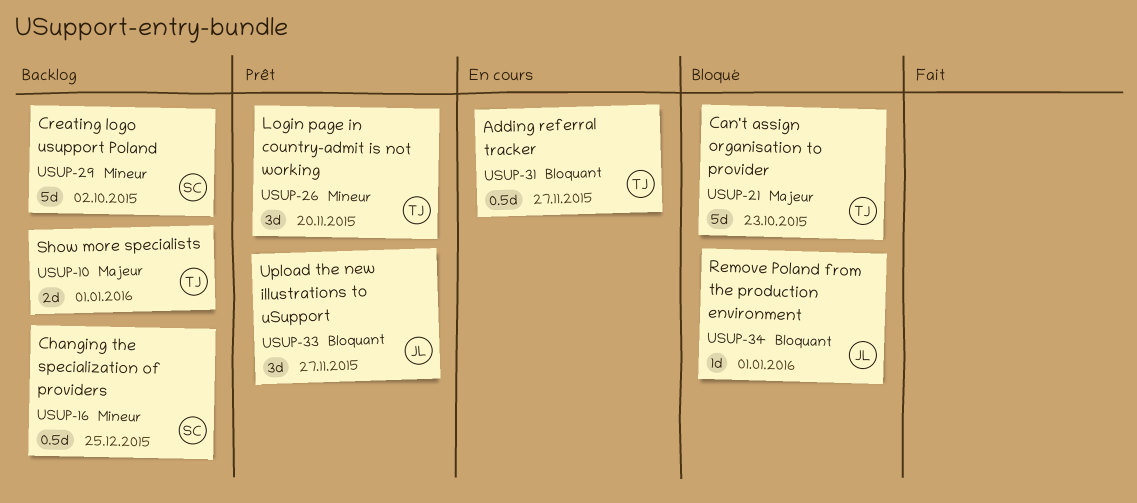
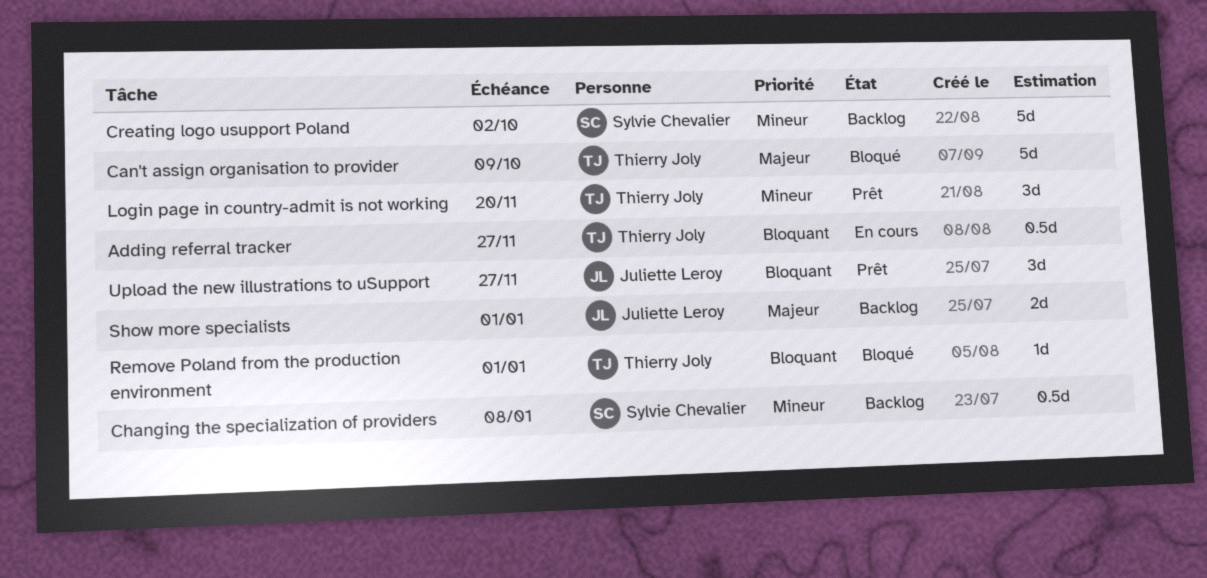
Can't assign organisation to provider, due: Oct 23 -> Oct 9
Changing the specialization of providers, due: Dec 25 -> Jan 8
Remove Poland from the production environment, owner: Juliette Leroy -> Thierry Joly
Show more specialists, owner: Thierry Joly -> Juliette Leroy

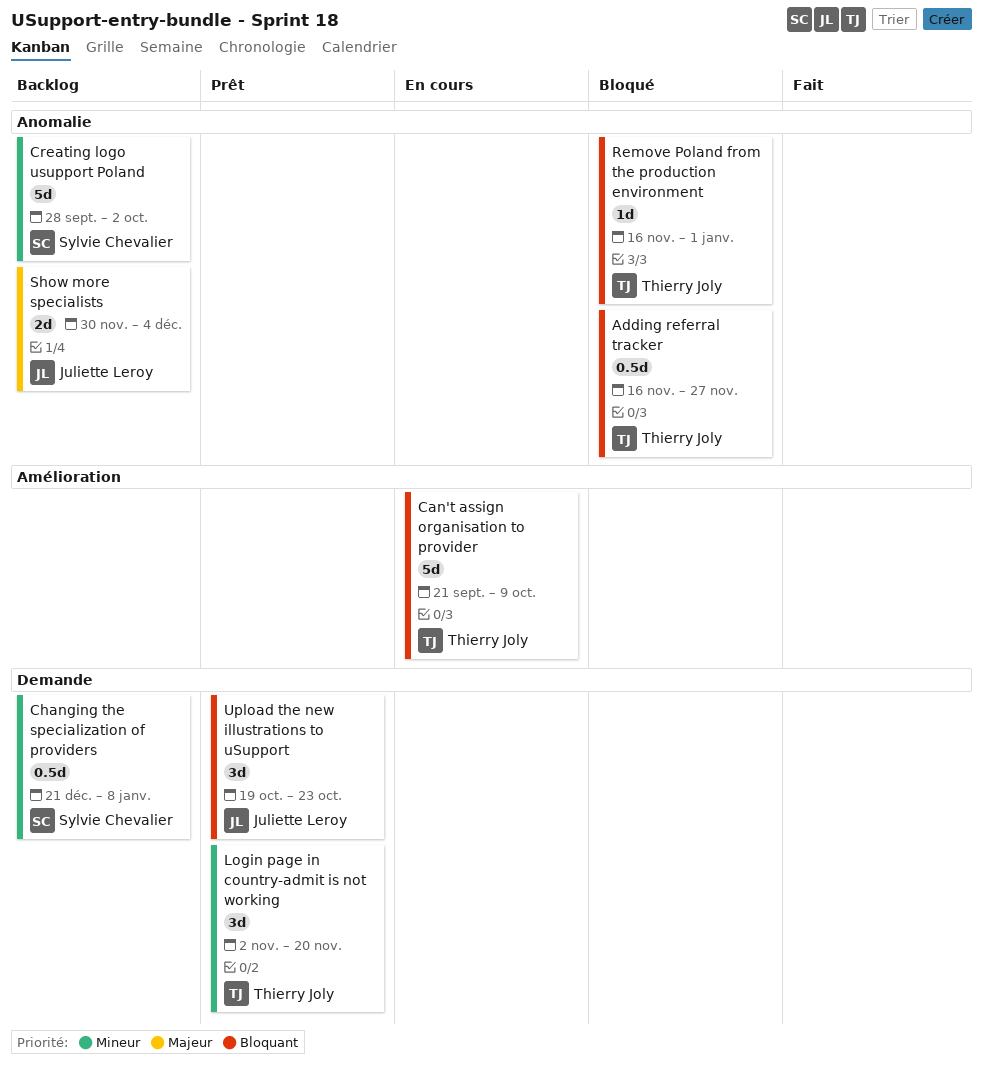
Adding referral tracker, status: En cours -> Bloqué
Can't assign organisation to provider, status: Bloqué -> En cours
Can't assign organisation to provider, priority: Majeur -> Bloquant
Show more specialists, due: Jan 1 -> Dec 4
Upload the new illustrations to uSupport, due: Nov 27 -> Oct 23

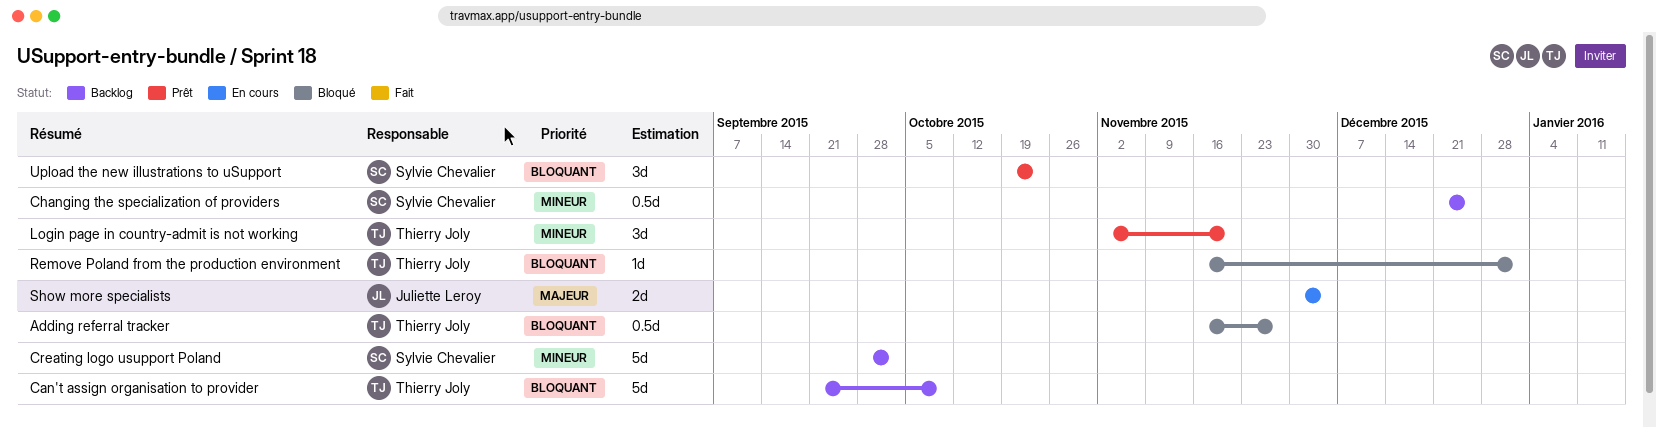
Can't assign organisation to provider, status: En cours -> Backlog
Changing the specialization of providers, due: Jan 8 -> Dec 25
Show more specialists, status: Backlog -> En cours
Upload the new illustrations to uSupport, owner: Juliette Leroy -> Sylvie Chevalier

